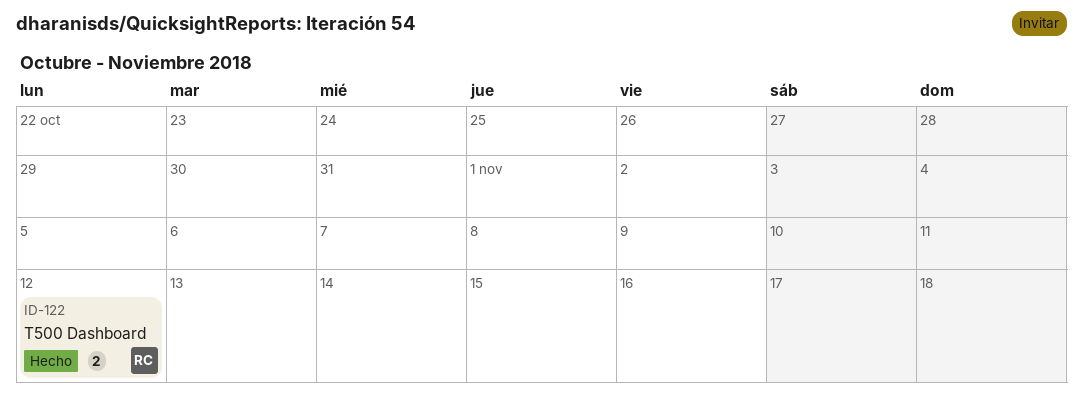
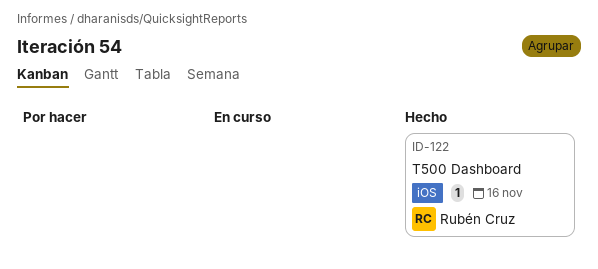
ID-122, estimate: 2 -> 1
ID-122, due: Nov 12 -> Nov 16

